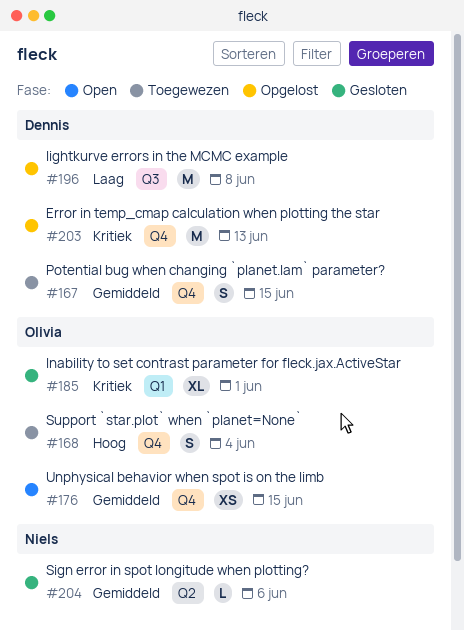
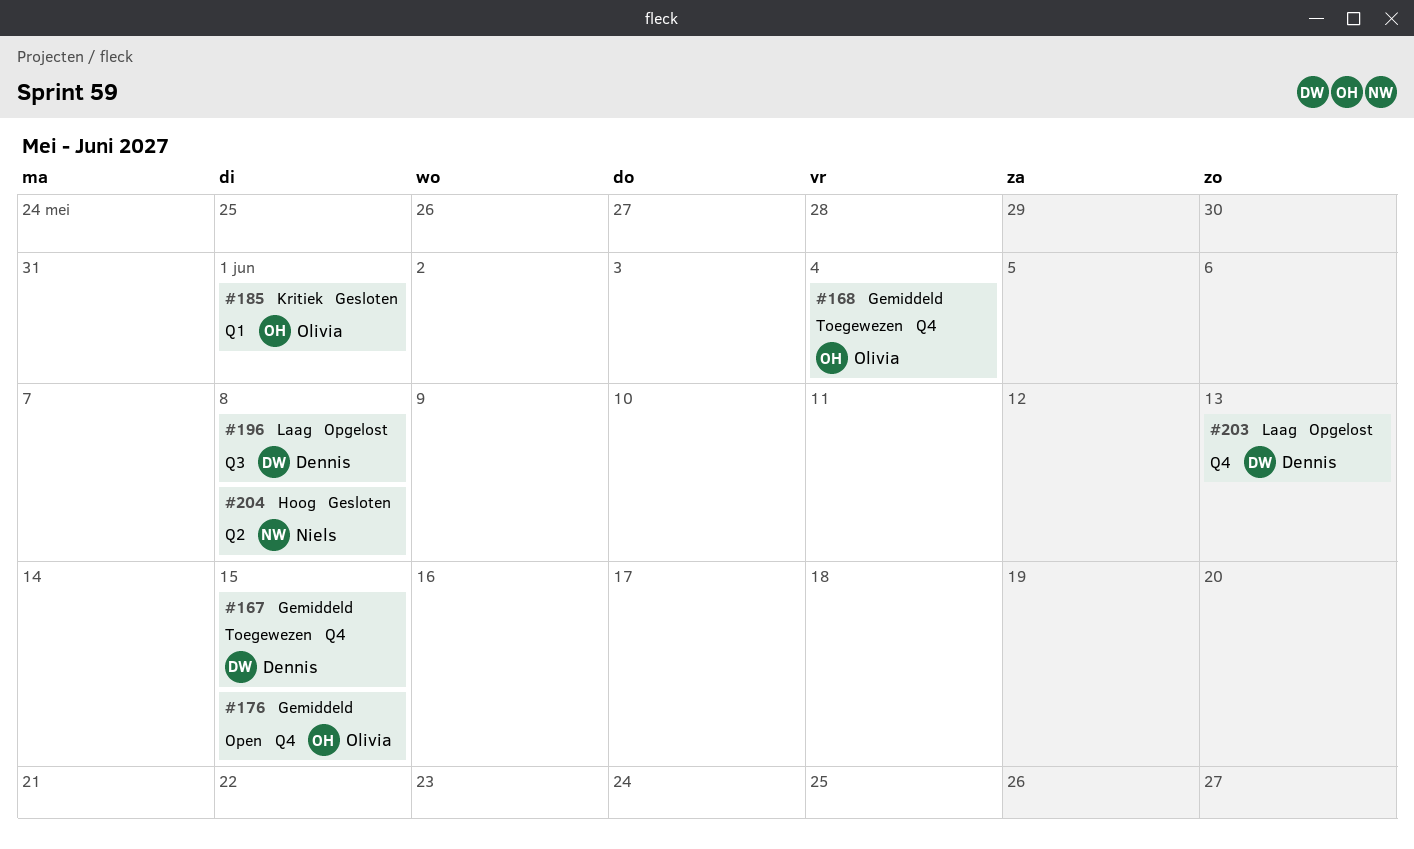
#168, priority: Hoog -> Gemiddeld
#203, priority: Kritiek -> Laag
#204, priority: Gemiddeld -> Hoog
#204, due: Jun 6 -> Jun 8

